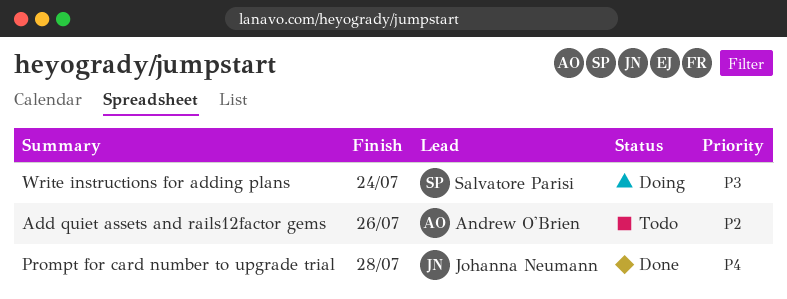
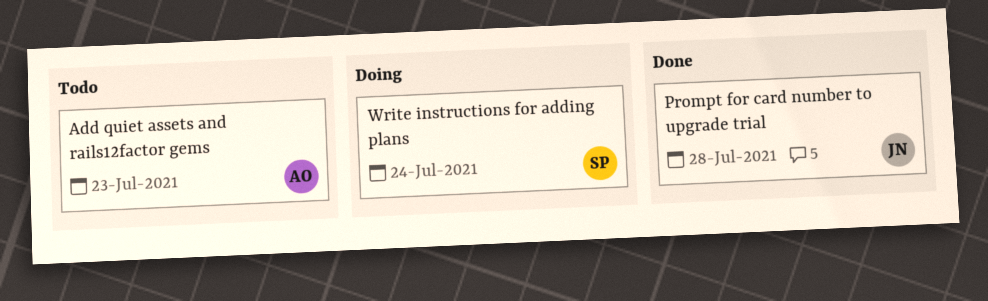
Add quiet assets and rails12factor gems, due: Jul 26 -> Jul 23

